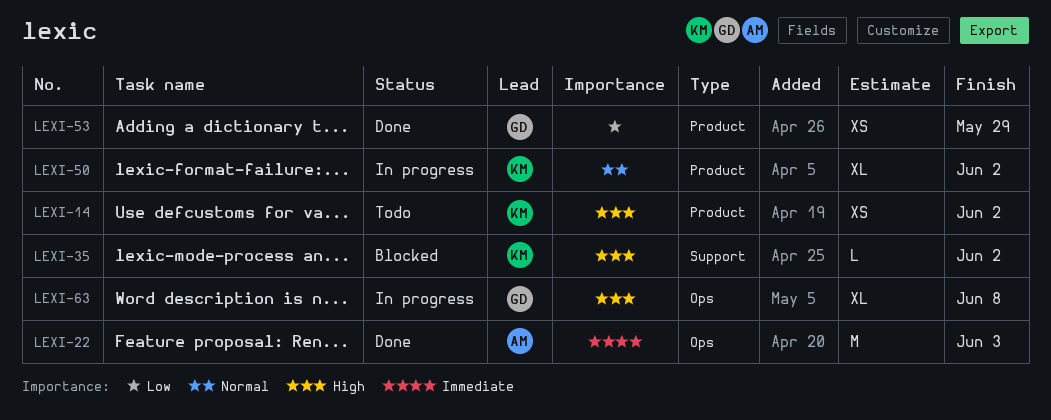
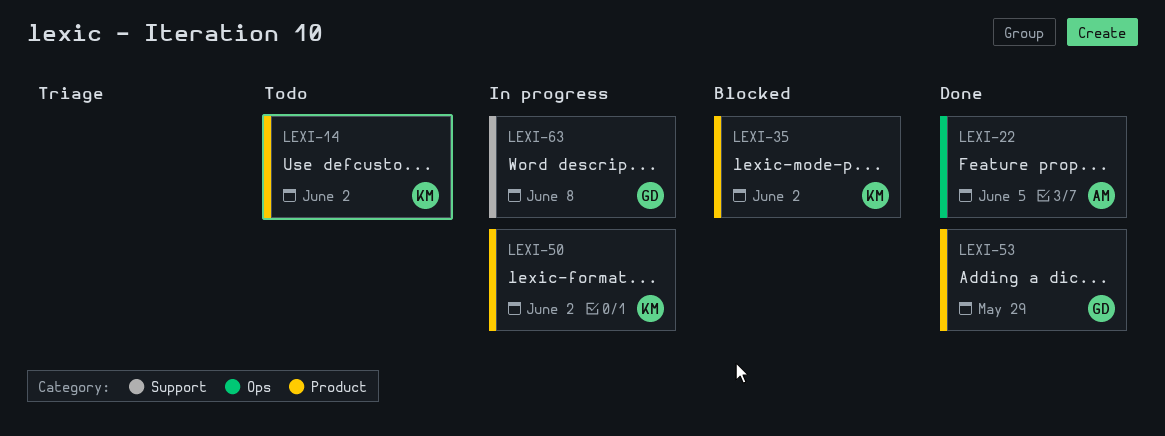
LEXI-22, due: Jun 3 -> Jun 5
LEXI-35, label: Support -> Product
LEXI-63, label: Ops -> Support

